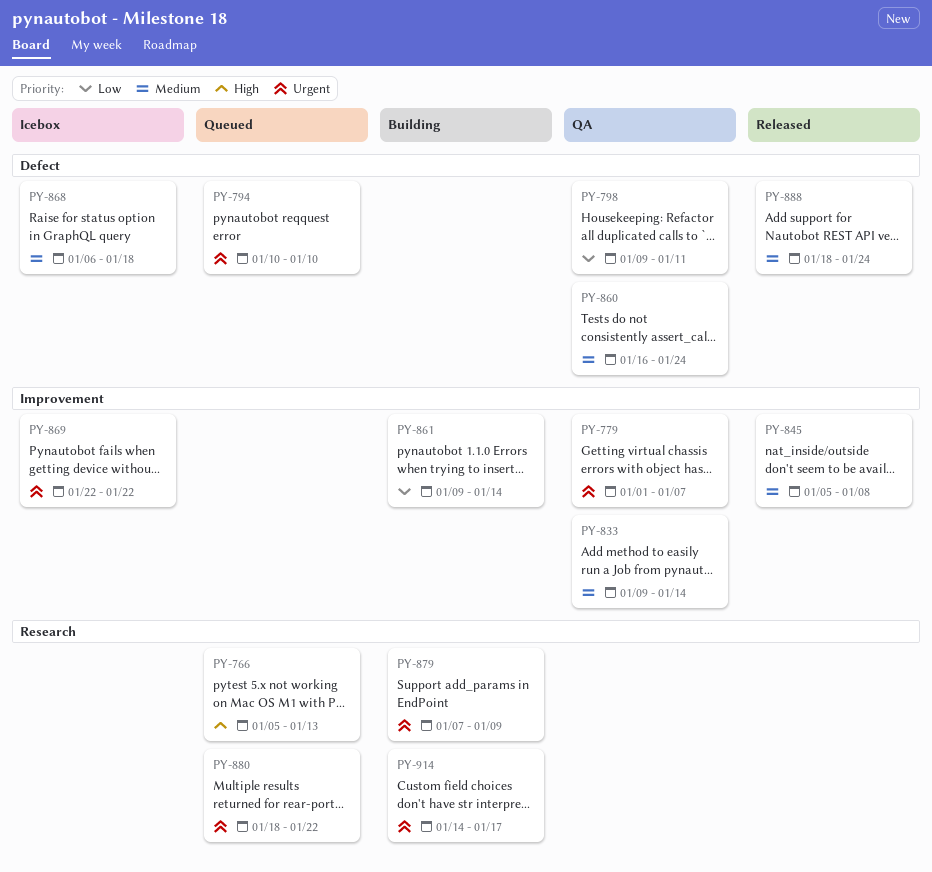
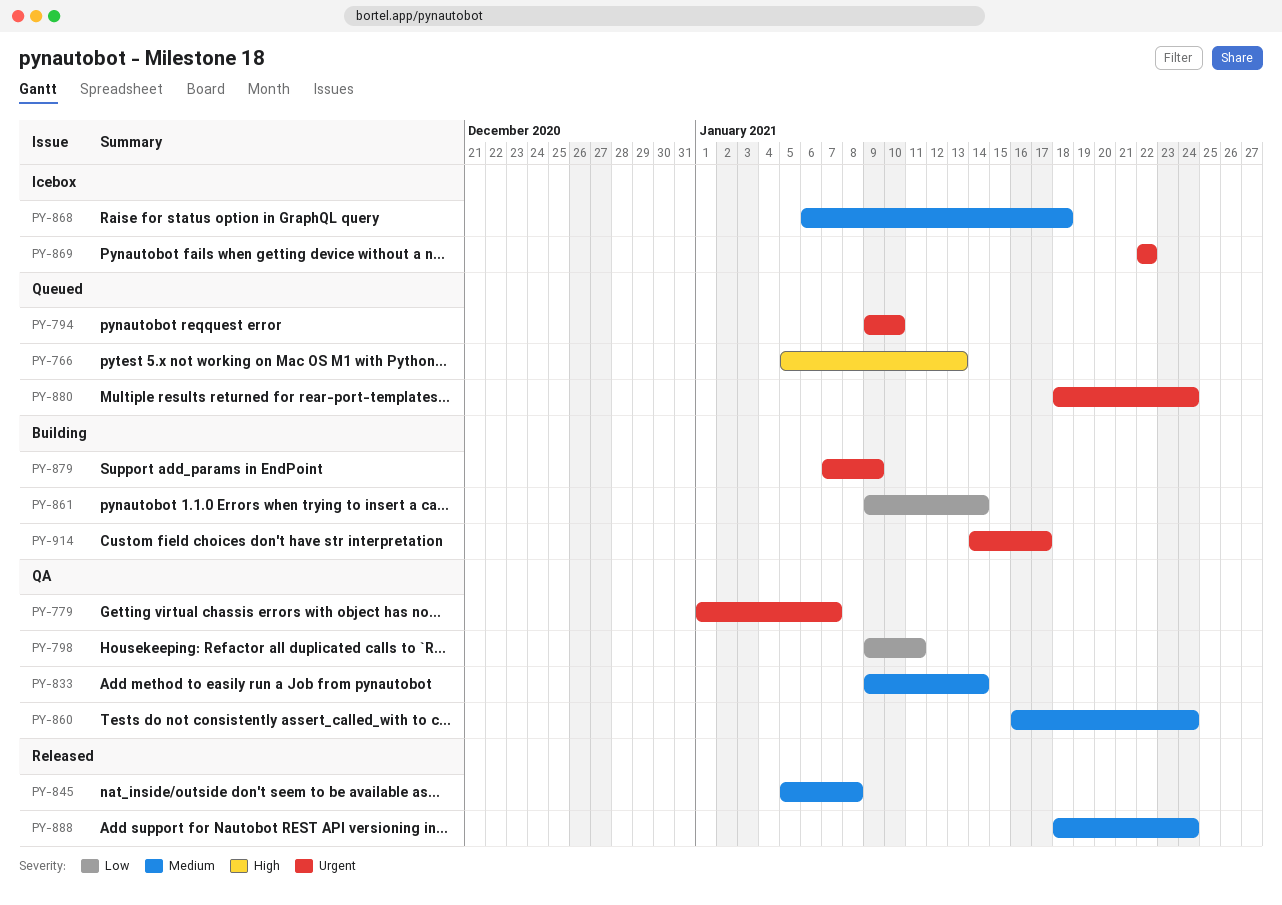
PY-794, start: Jan 10 -> Jan 9
PY-880, due: Jan 22 -> Jan 24

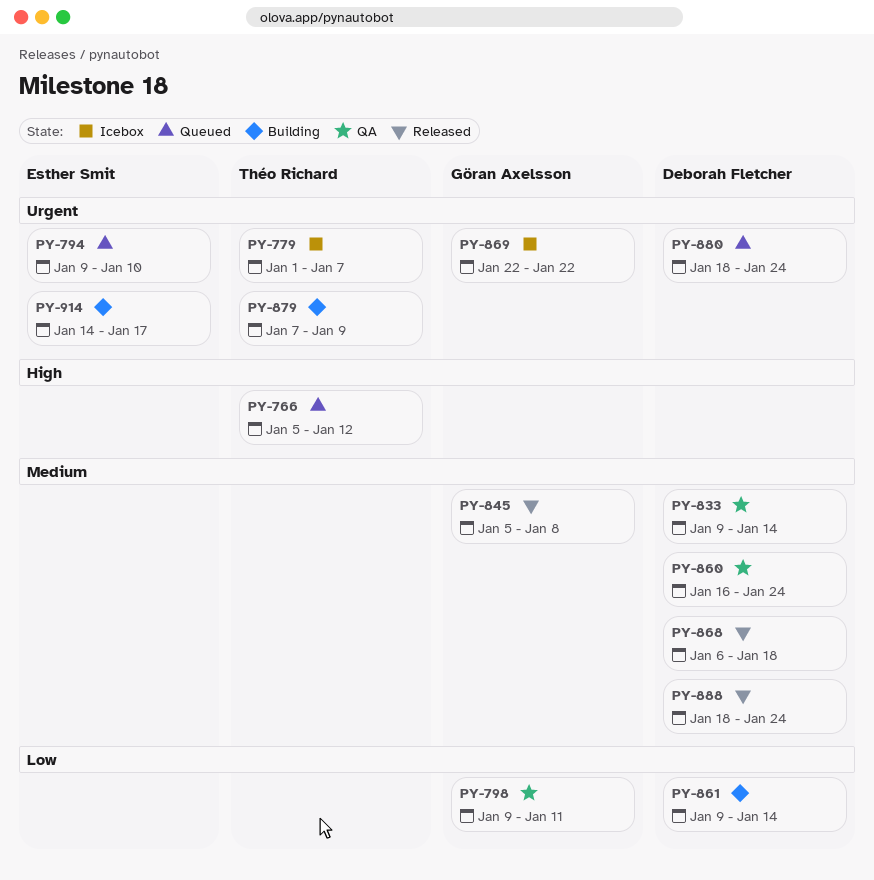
PY-766, due: Jan 13 -> Jan 12
PY-779, status: QA -> Icebox
PY-868, status: Icebox -> Released

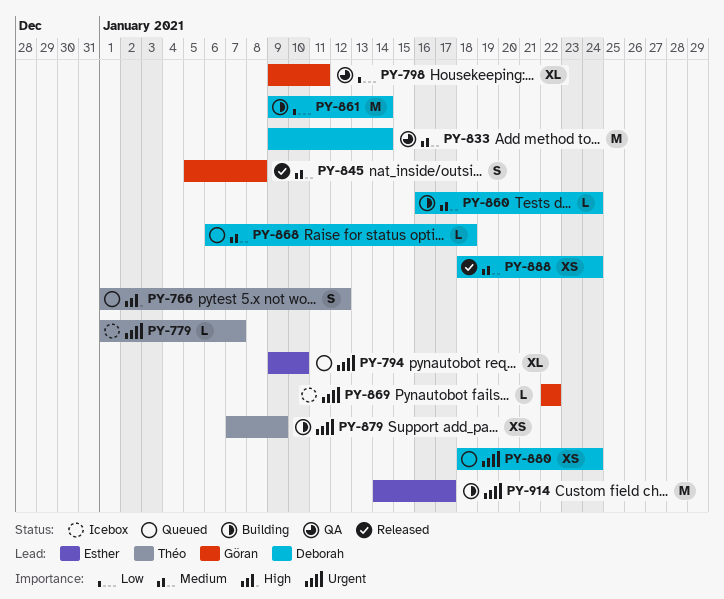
PY-766, start: Jan 5 -> Jan 1
PY-860, status: QA -> Building
PY-868, status: Released -> Queued

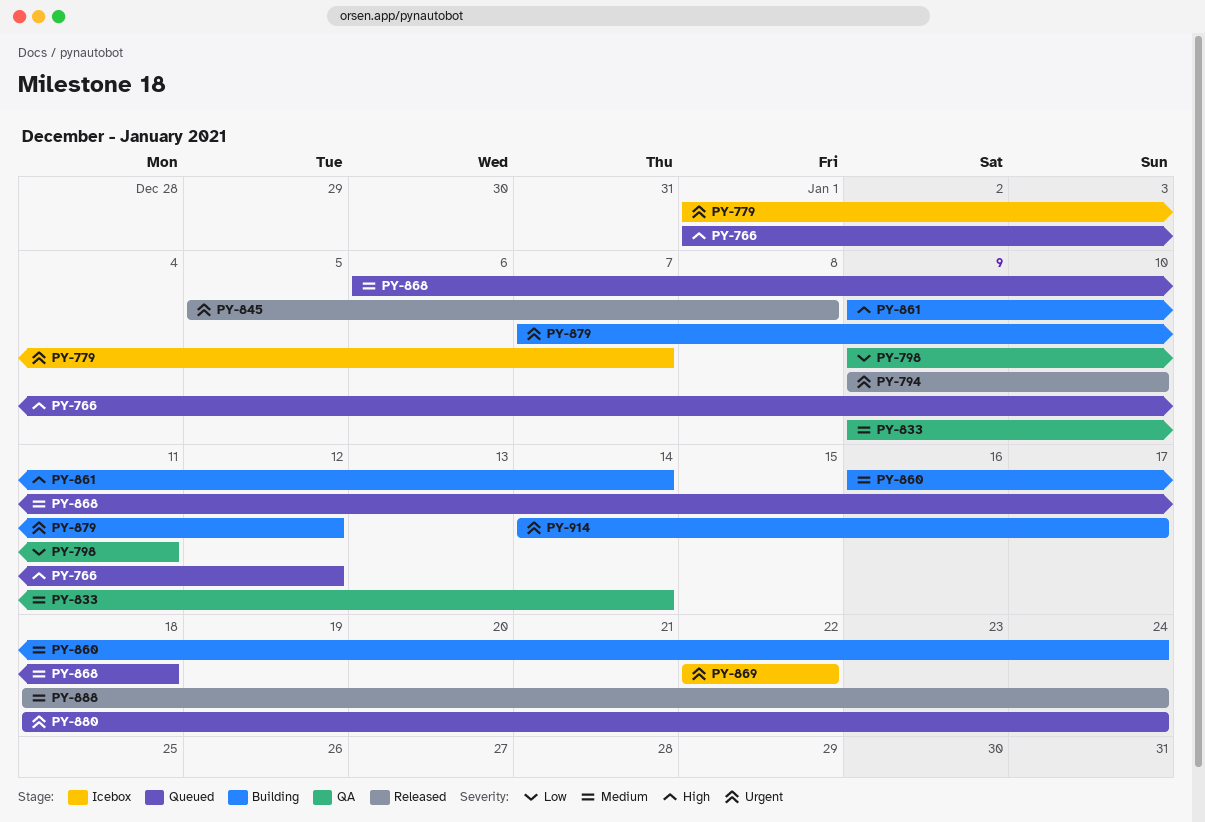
PY-794, status: Queued -> Released
PY-845, priority: Medium -> Urgent
PY-861, priority: Low -> High
PY-879, due: Jan 9 -> Jan 12

